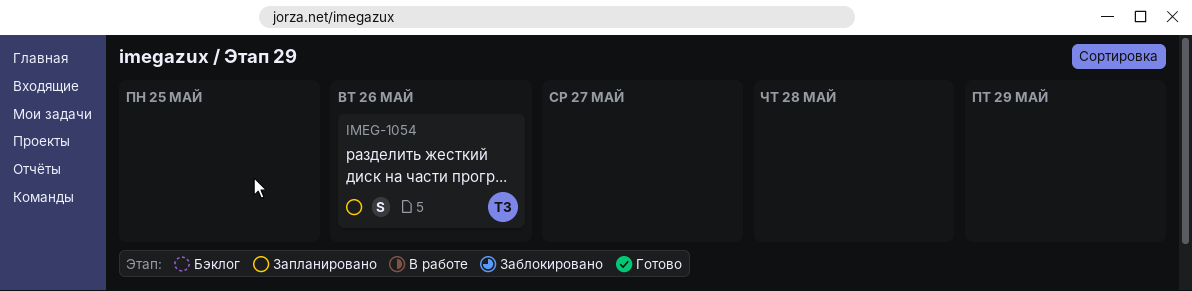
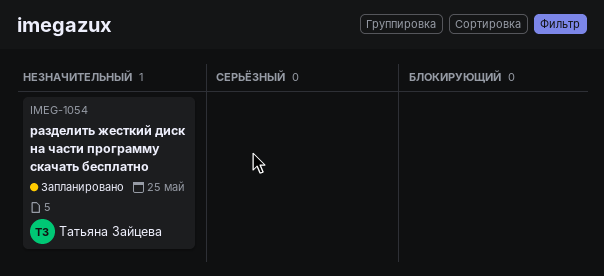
IMEG-1054, due: May 26 -> May 25

